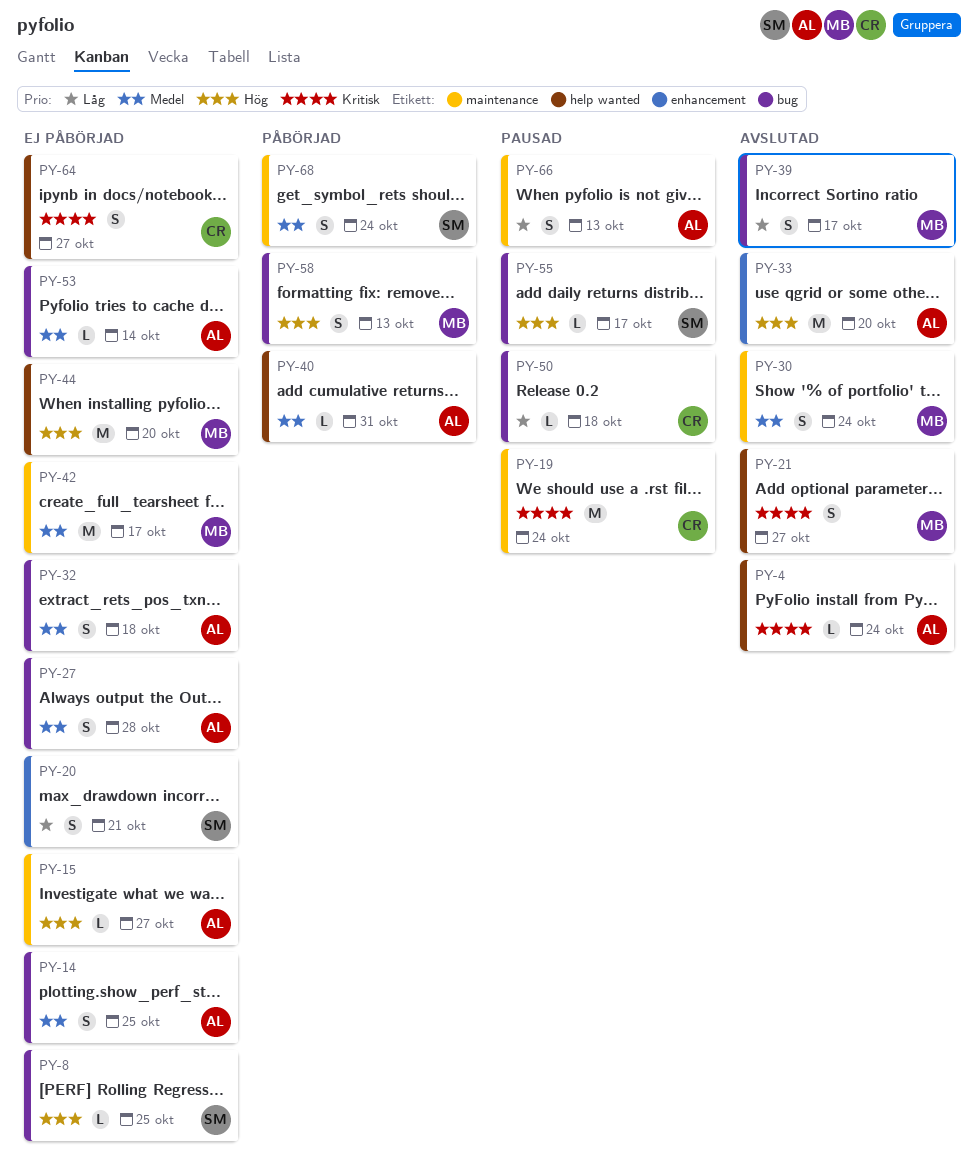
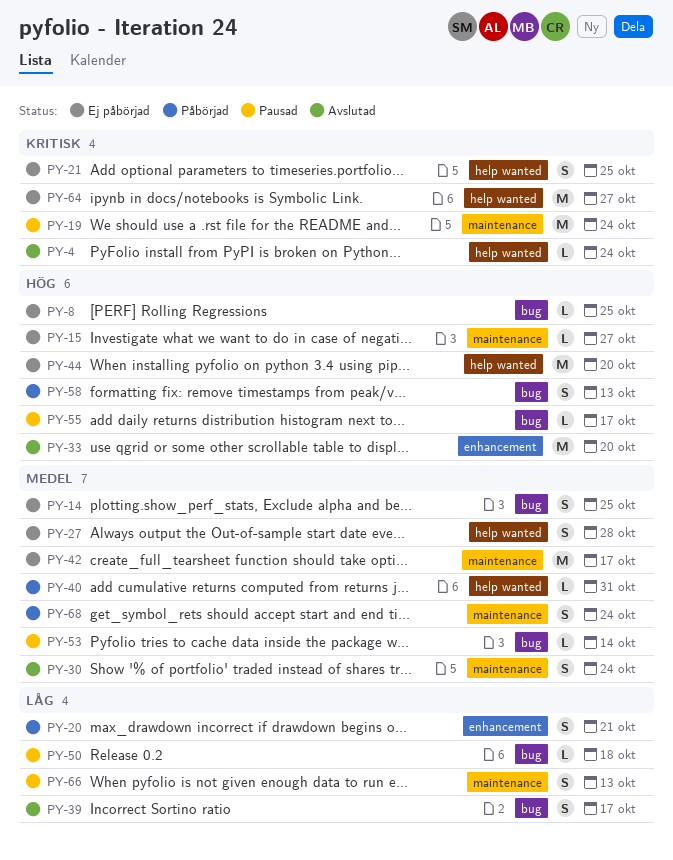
PY-20, status: Ej påbörjad -> Påbörjad
PY-21, status: Avslutad -> Ej påbörjad
PY-21, due: Oct 27 -> Oct 25
PY-27, label: bug -> help wanted
PY-32: present -> none
PY-53, status: Ej påbörjad -> Pausad
PY-64, estimate: S -> M

